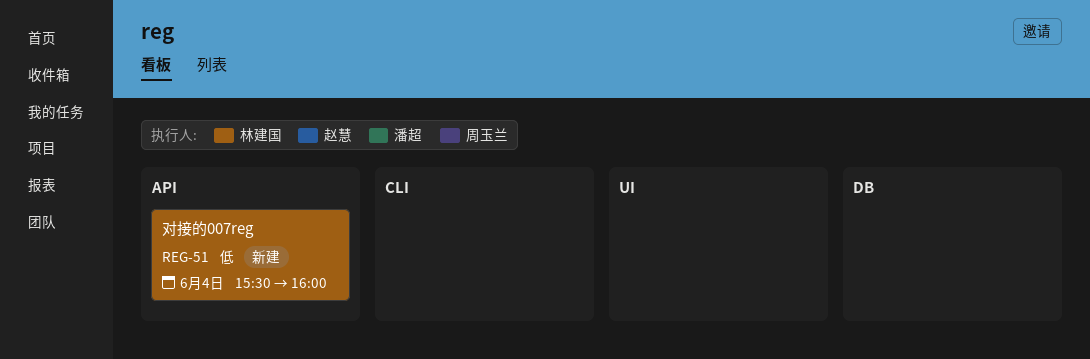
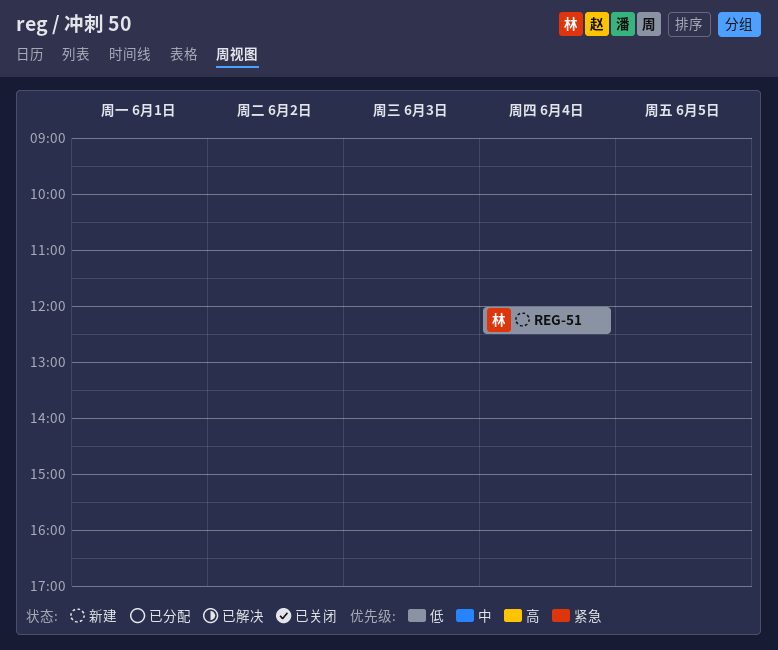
REG-51, begins: 15:30 -> 12:00
REG-51, ends: 16:00 -> 12:30

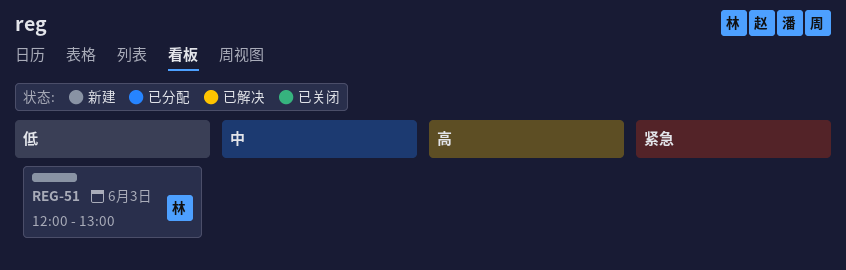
REG-51, day: Jun 4 -> Jun 3
REG-51, ends: 12:30 -> 13:00

